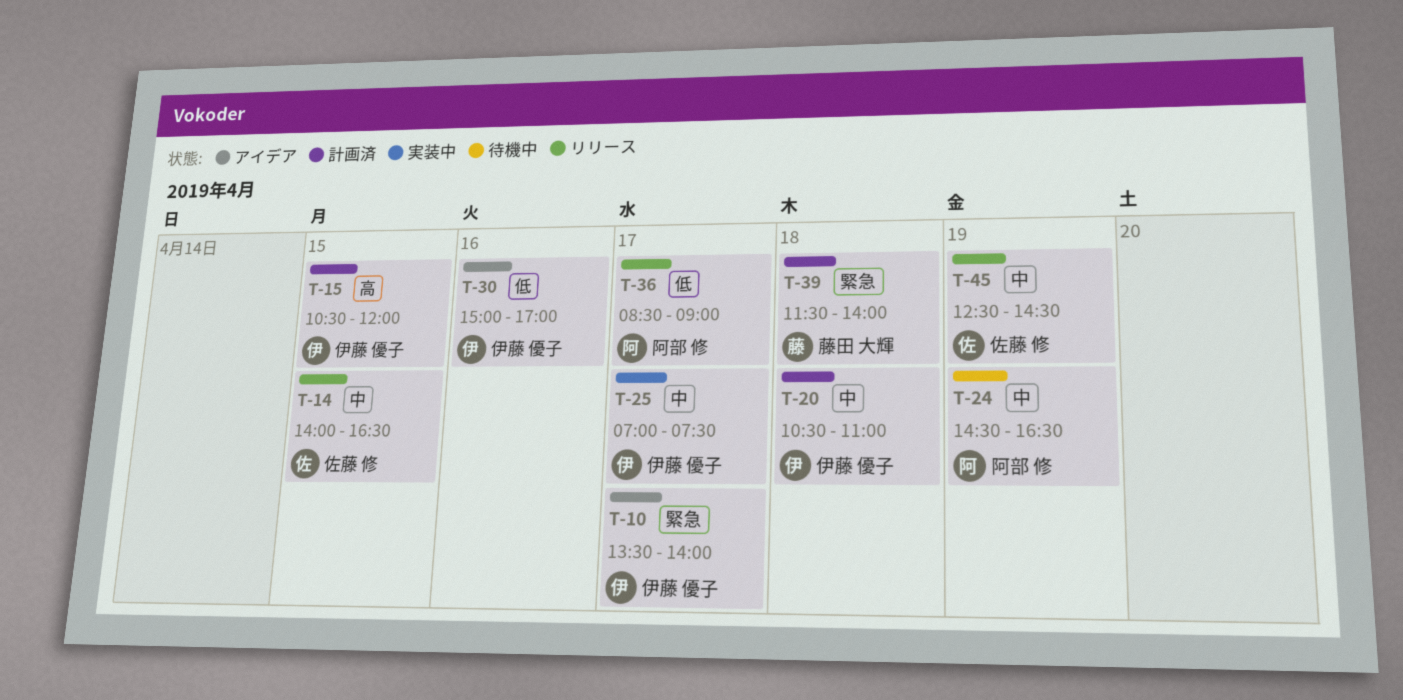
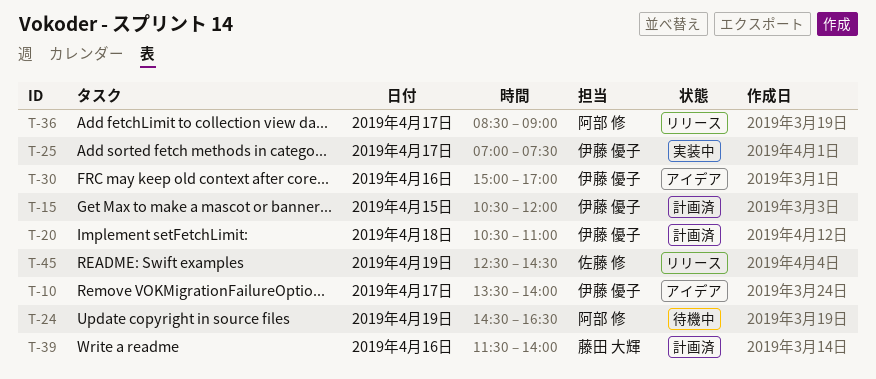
T-14: present -> none
T-39, day: Apr 18 -> Apr 16

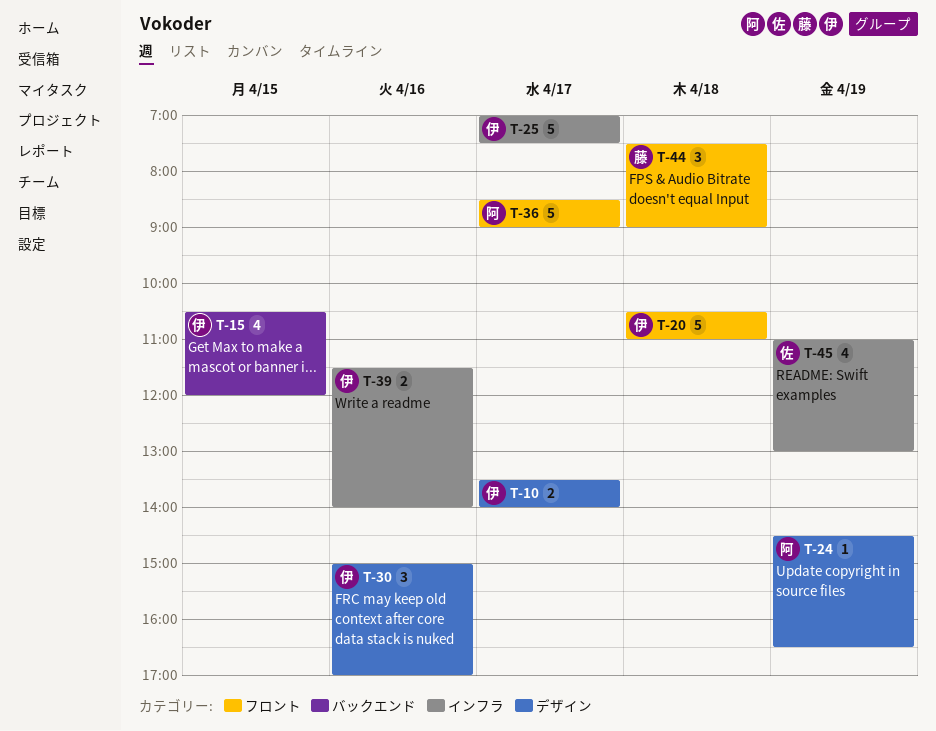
T-39, owner: 藤田 大輝 -> 伊藤 優子
T-44: none -> present
T-45, begins: 12:30 -> 11:00
T-45, ends: 14:30 -> 13:00

